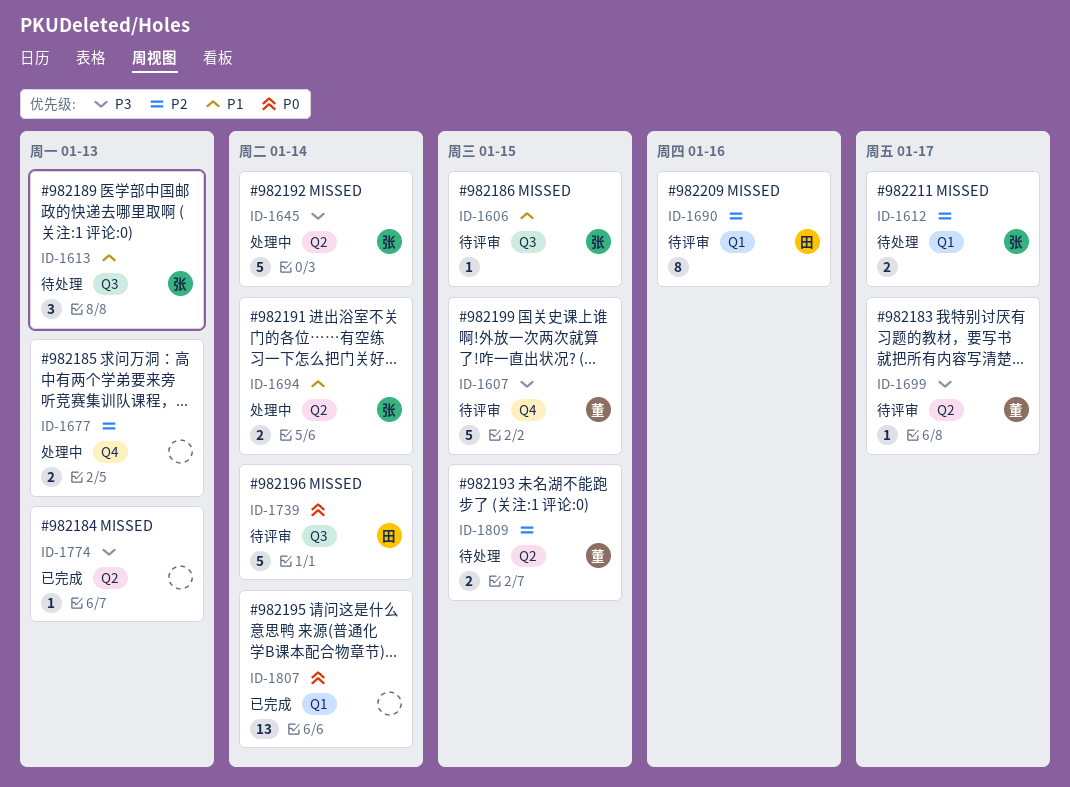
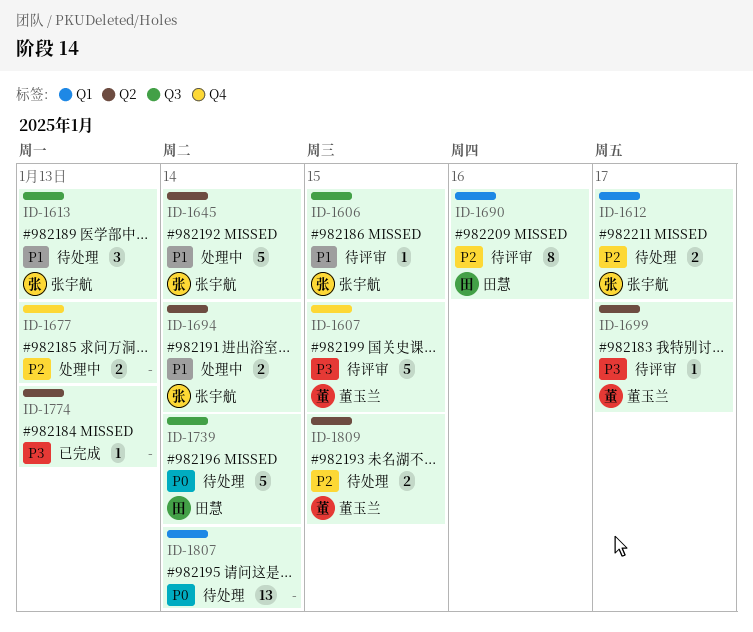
ID-1645, priority: P3 -> P1
ID-1739, status: 待评审 -> 待处理
ID-1807, status: 已完成 -> 待处理

